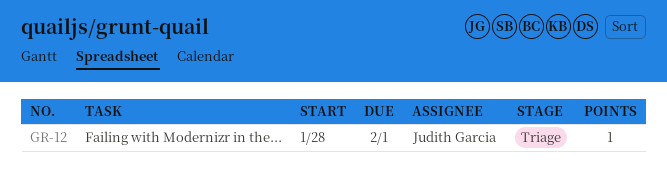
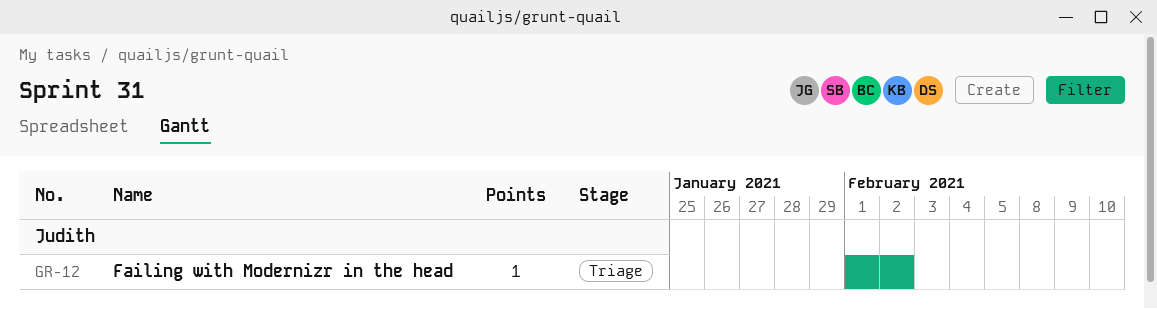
GR-12, start: Jan 28 -> Feb 1
GR-12, due: Feb 1 -> Feb 2

